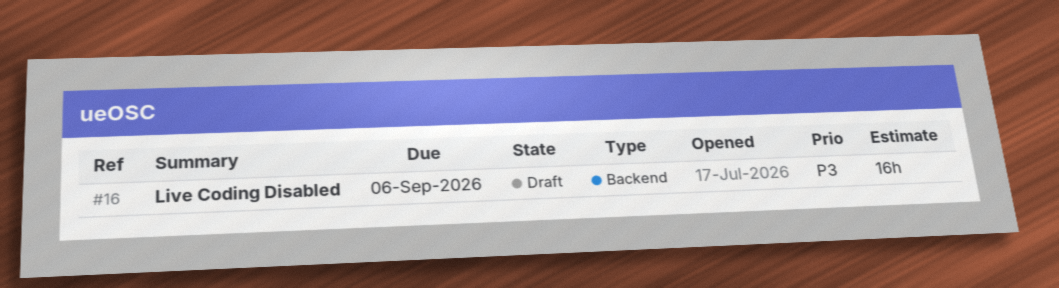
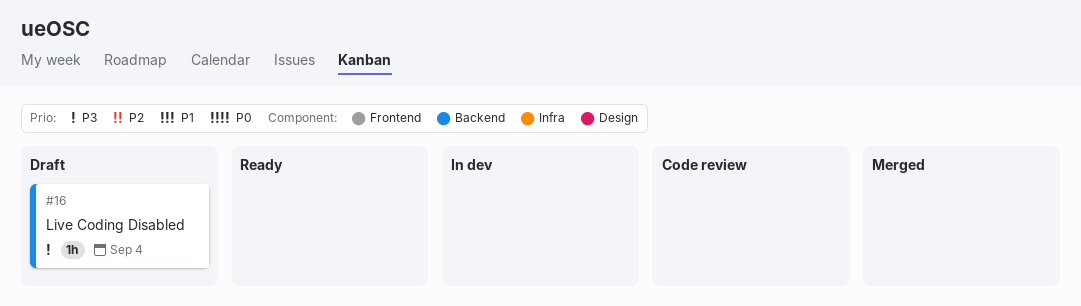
#16, estimate: 16h -> 1h
#16, due: Sep 6 -> Sep 4

